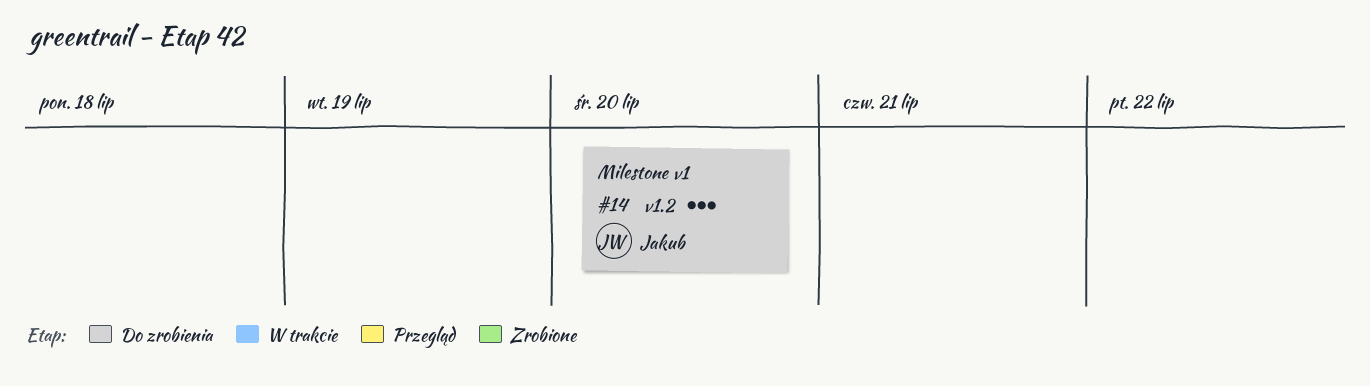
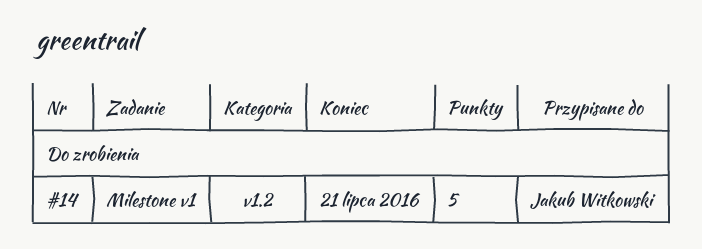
#14, estimate: 3 -> 5
#14, due: Jul 20 -> Jul 21

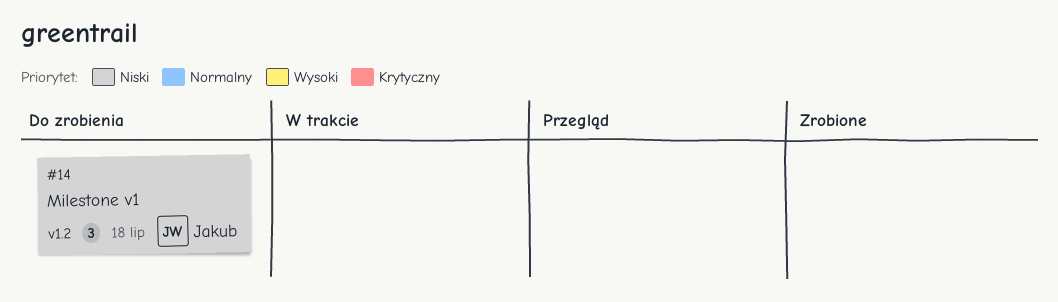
#14, estimate: 5 -> 3
#14, due: Jul 21 -> Jul 18

